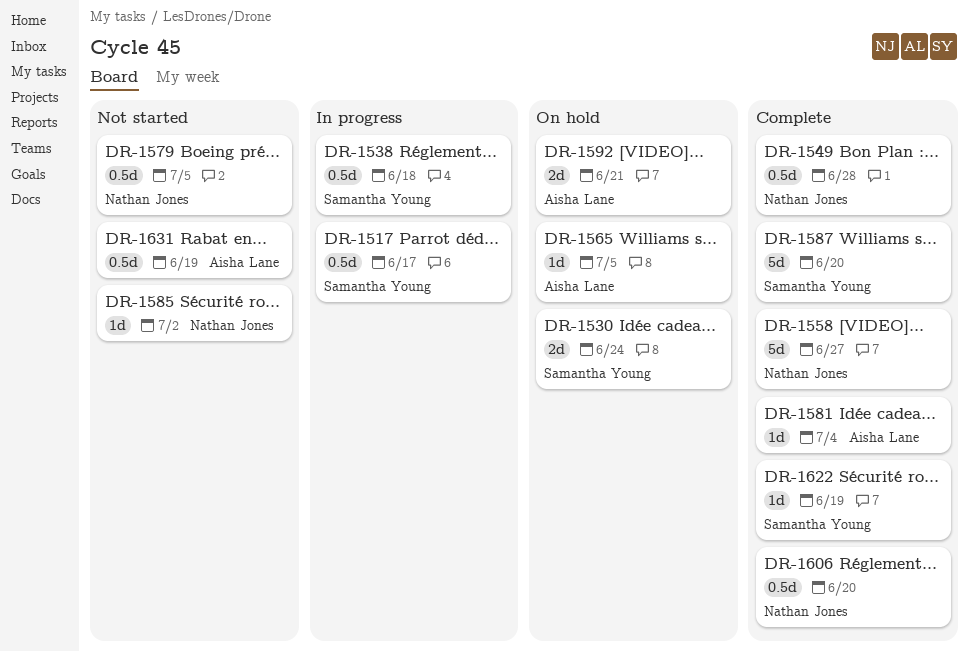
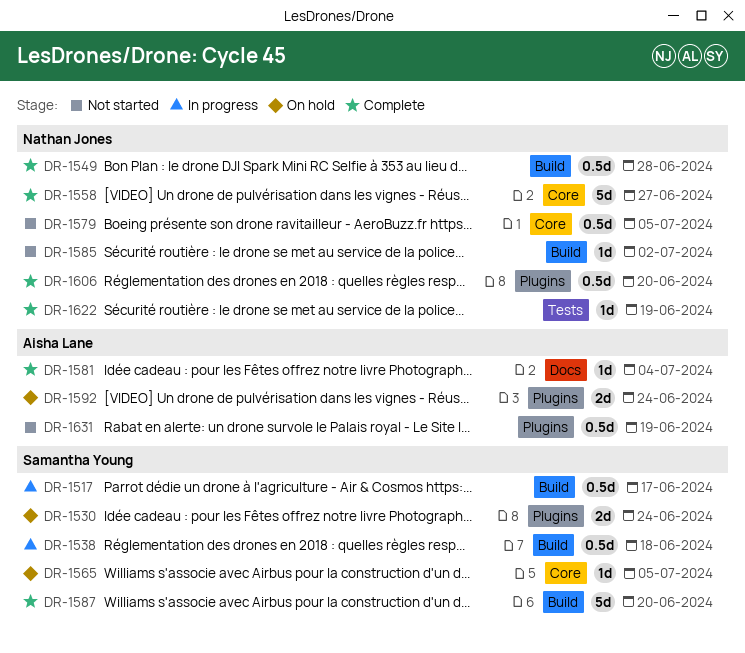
DR-1565, owner: Aisha Lane -> Samantha Young
DR-1592, due: Jun 21 -> Jun 24
DR-1622, owner: Samantha Young -> Nathan Jones

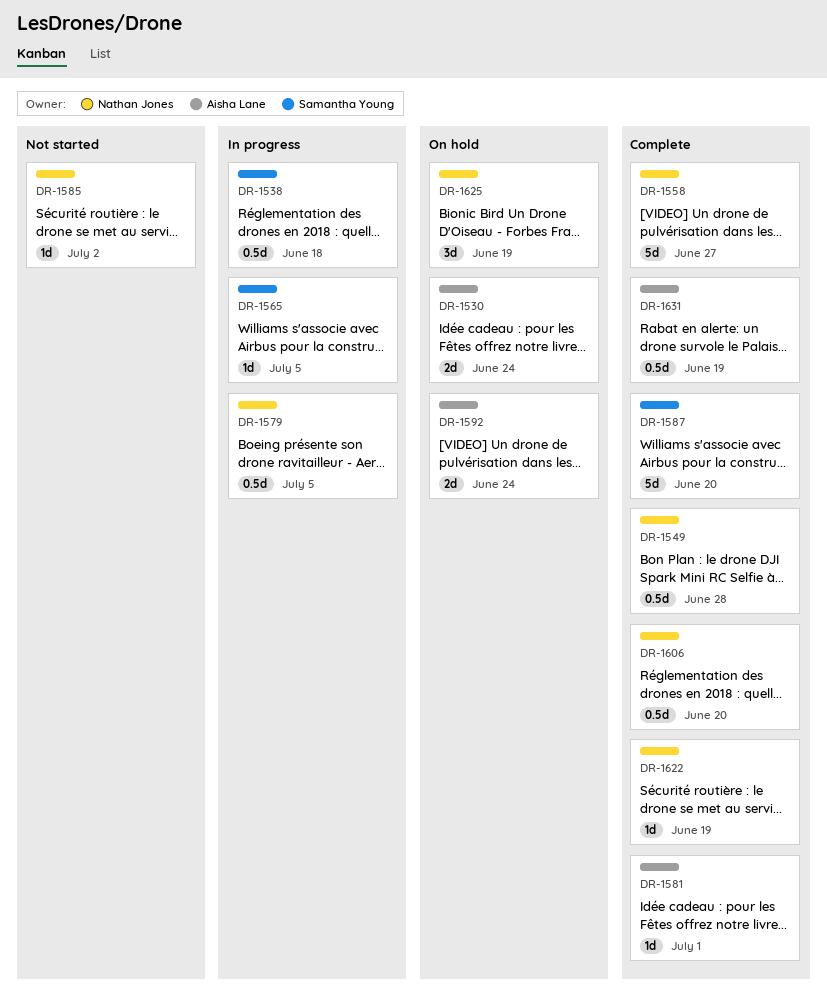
DR-1517: present -> none
DR-1530, owner: Samantha Young -> Aisha Lane
DR-1565, status: On hold -> In progress
DR-1579, status: Not started -> In progress
DR-1581, due: Jul 4 -> Jul 1
DR-1625: none -> present
DR-1631, status: Not started -> Complete

